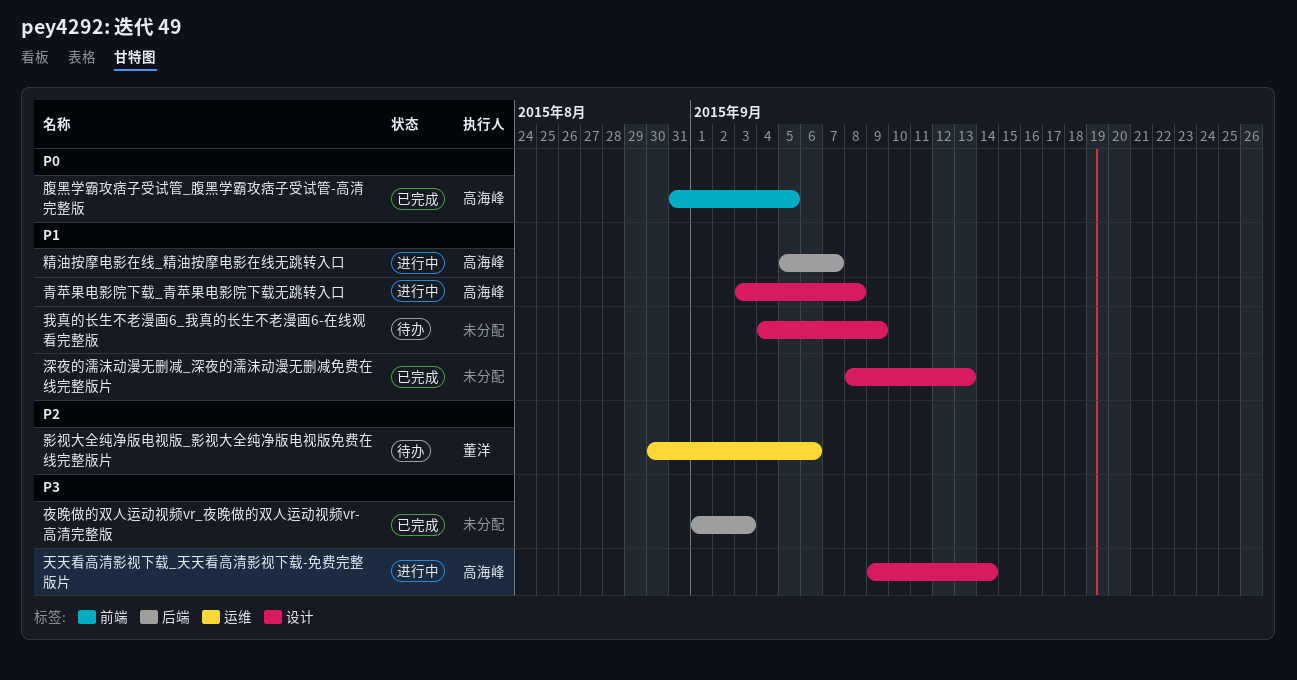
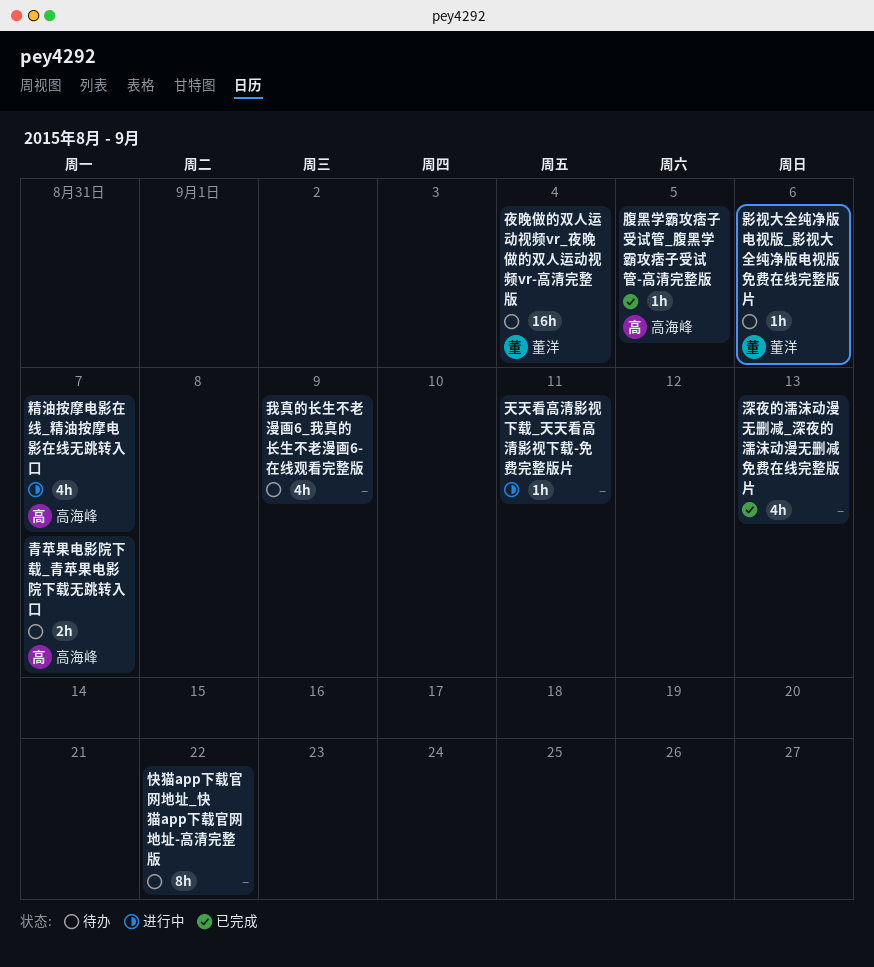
夜晚做的双人运动视频vr_夜晚做的双人运动视频vr-高清完整版, status: 已完成 -> 待办
夜晚做的双人运动视频vr_夜晚做的双人运动视频vr-高清完整版, owner: none -> 董洋
夜晚做的双人运动视频vr_夜晚做的双人运动视频vr-高清完整版, due: Sep 3 -> Sep 4
天天看高清影视下载_天天看高清影视下载-免费完整版片, owner: 高海峰 -> none
天天看高清影视下载_天天看高清影视下载-免费完整版片, due: Sep 14 -> Sep 11
快猫app下载官网地址_快猫app下载官网地址-高清完整版: none -> present
青苹果电影院下载_青苹果电影院下载无跳转入口, status: 进行中 -> 待办
青苹果电影院下载_青苹果电影院下载无跳转入口, due: Sep 8 -> Sep 7

